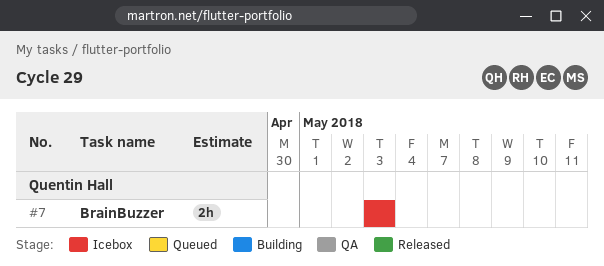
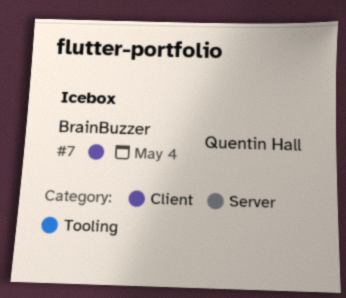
#7, due: May 3 -> May 4

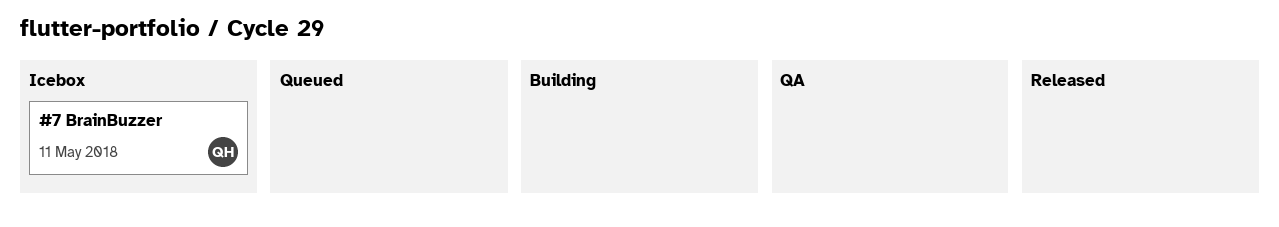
#7, due: May 4 -> May 11

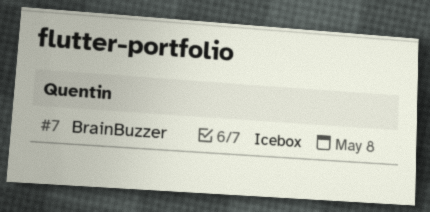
#7, due: May 11 -> May 8

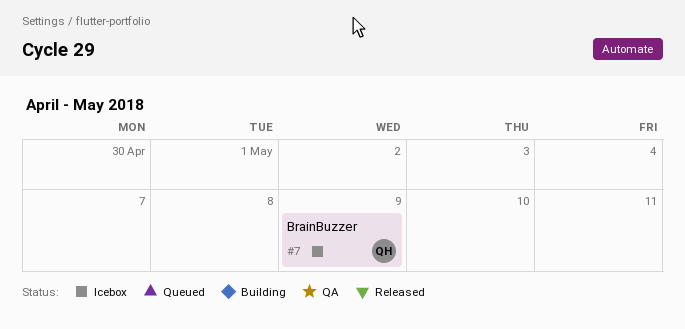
#7, due: May 8 -> May 9

